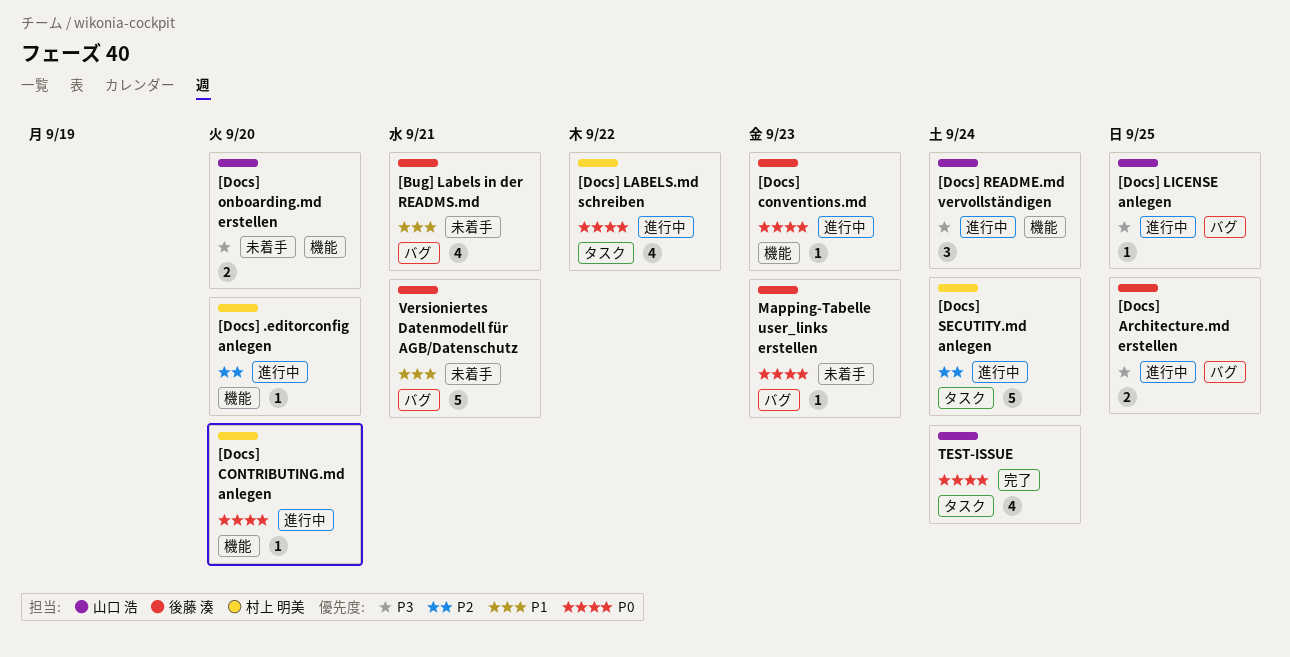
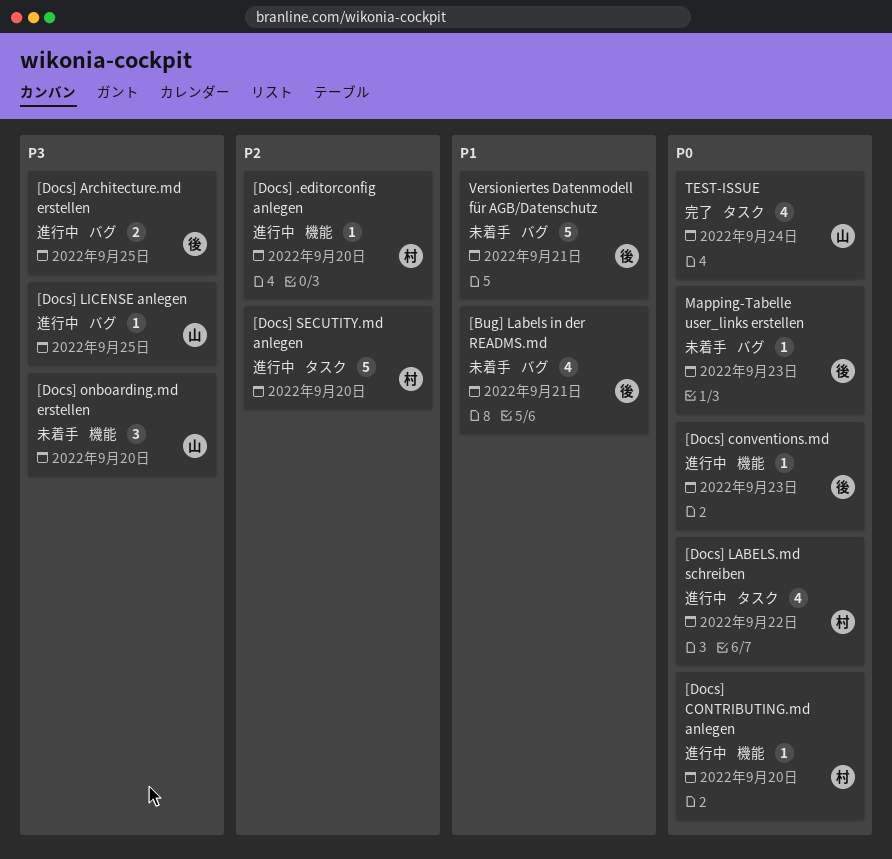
[Docs] onboarding.md erstellen, estimate: 2 -> 3
[Docs] README.md vervollständigen: present -> none
[Docs] SECUTITY.md anlegen, due: Sep 24 -> Sep 20

